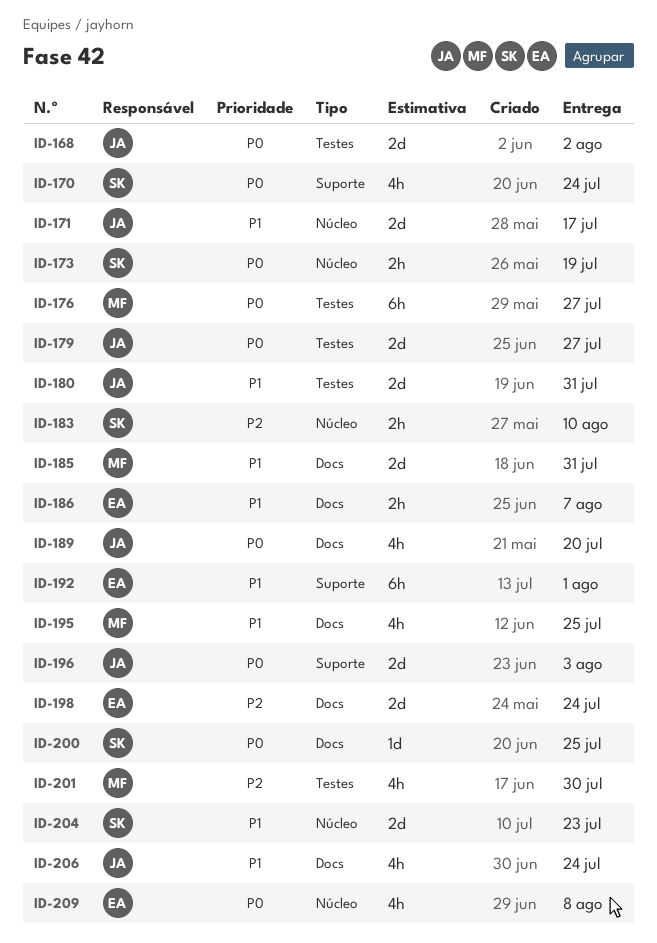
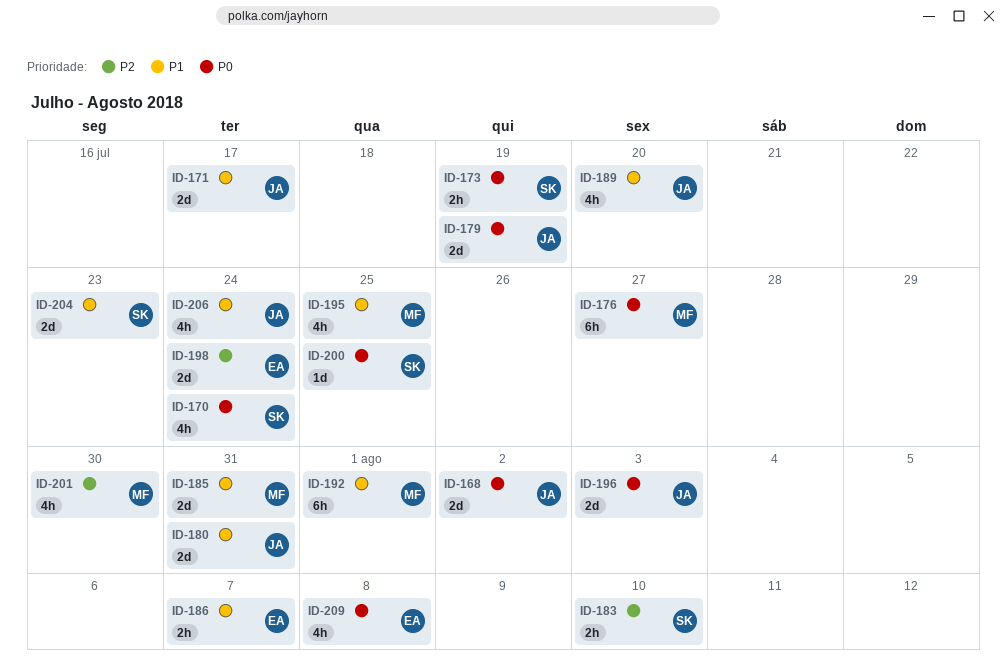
ID-179, due: Jul 27 -> Jul 19
ID-189, priority: P0 -> P1
ID-192, owner: EA -> MF

